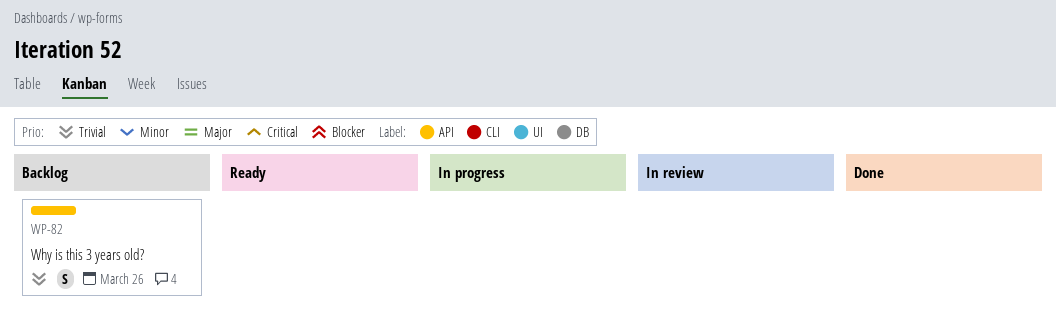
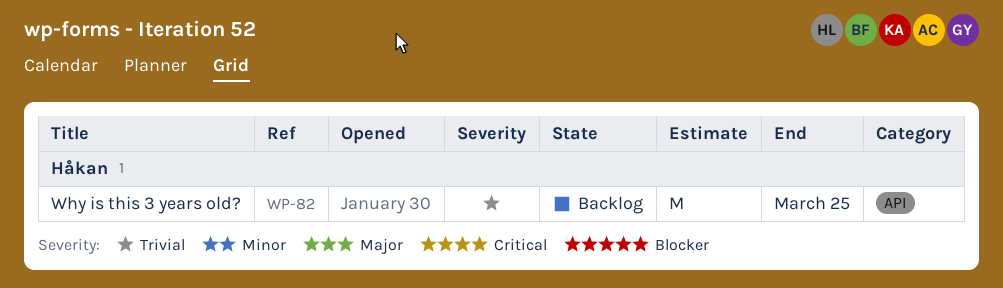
WP-82, estimate: S -> M
WP-82, due: Mar 26 -> Mar 25

